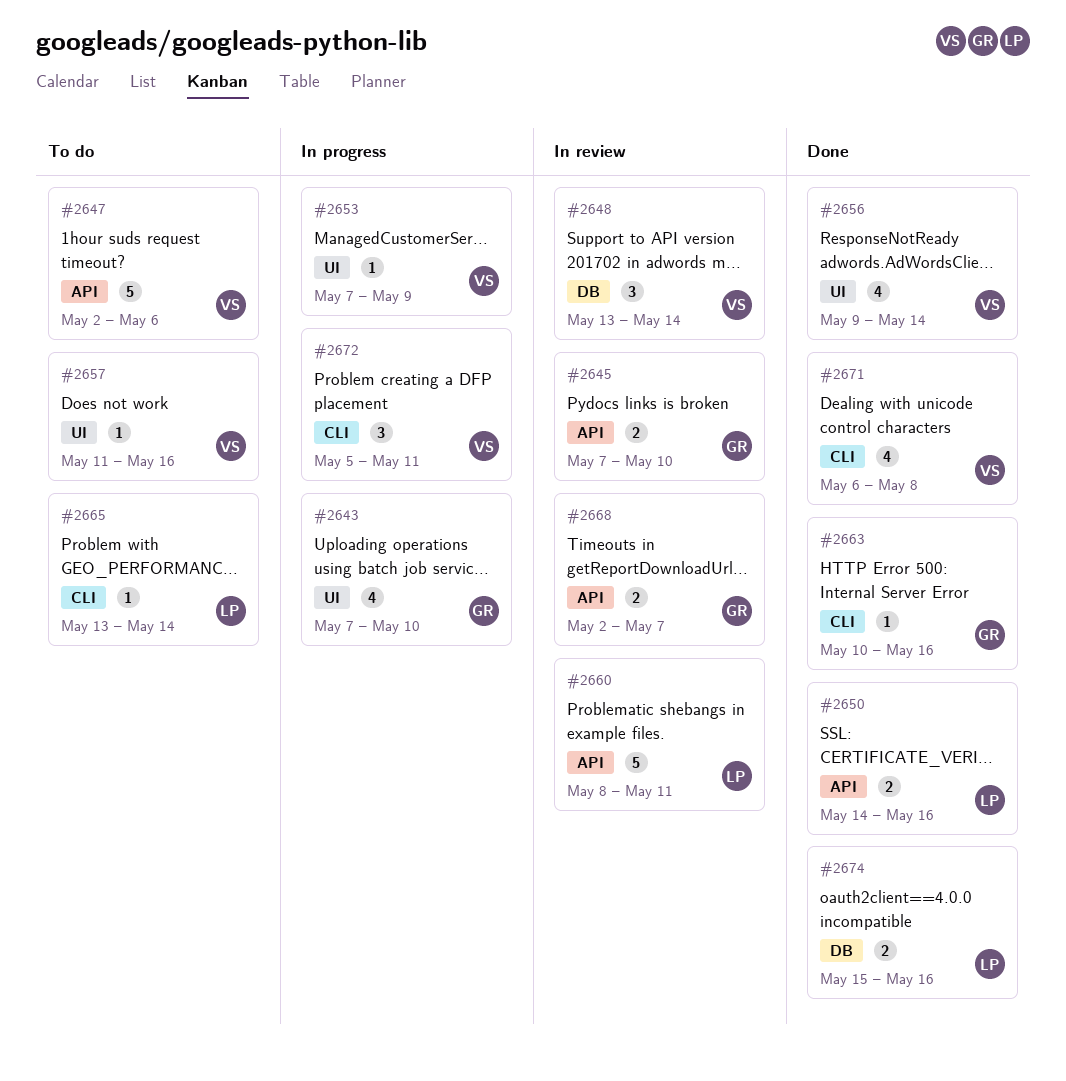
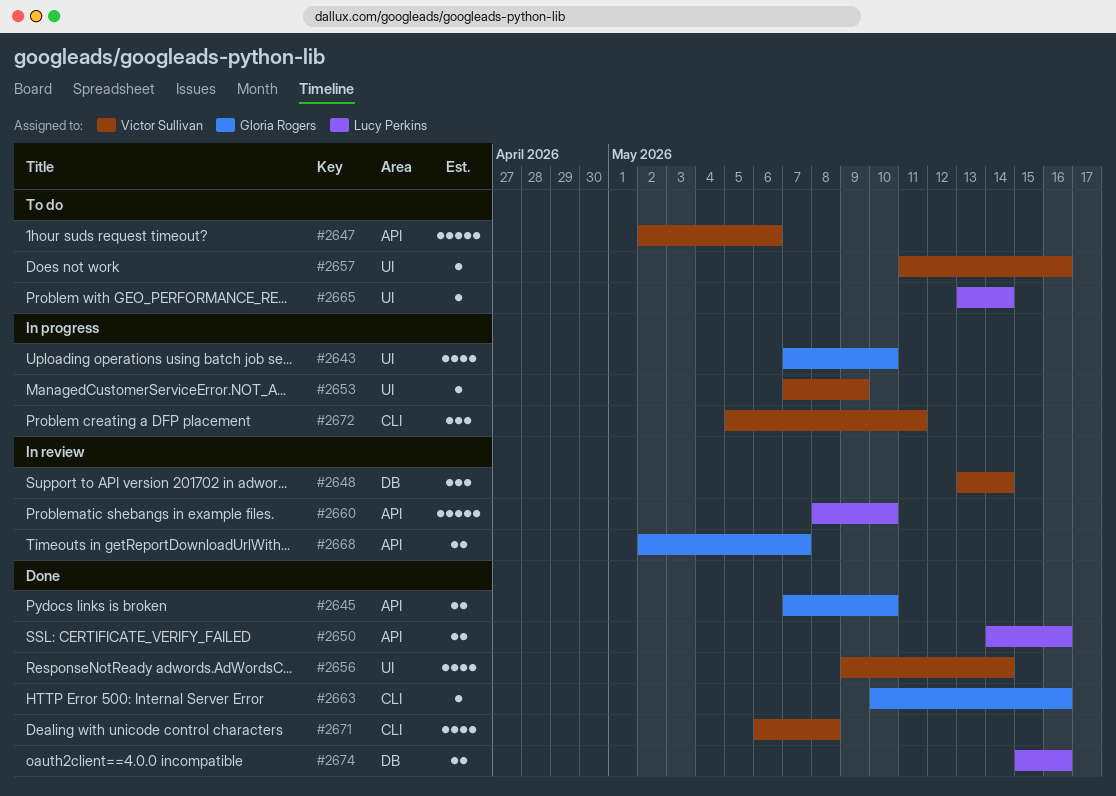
#2645, status: In review -> Done
#2660, due: May 11 -> May 10
#2665, label: CLI -> UI

